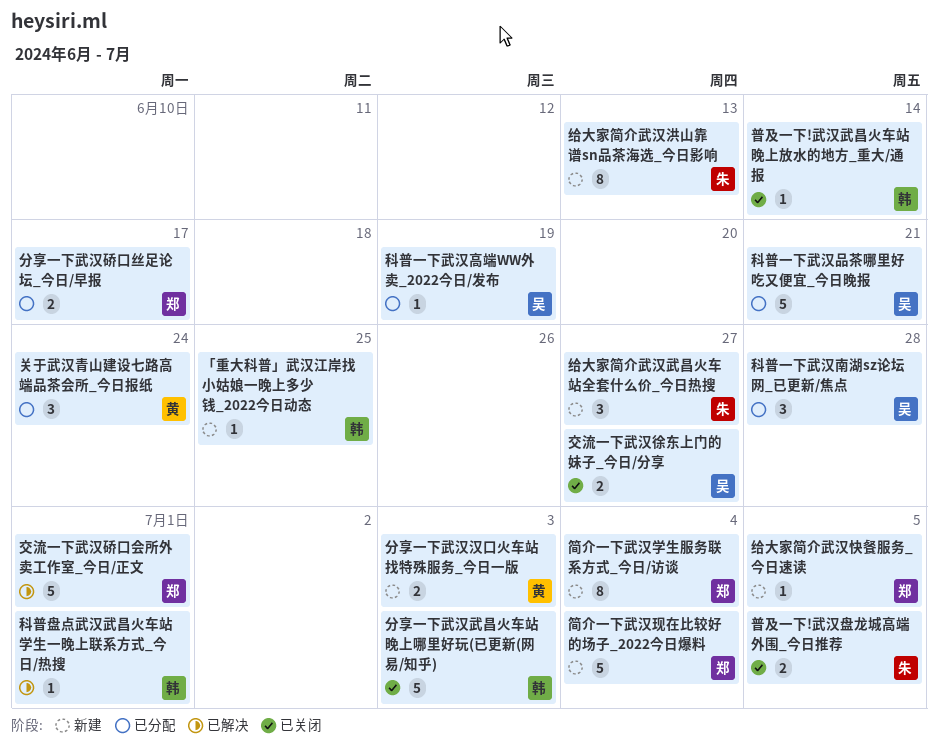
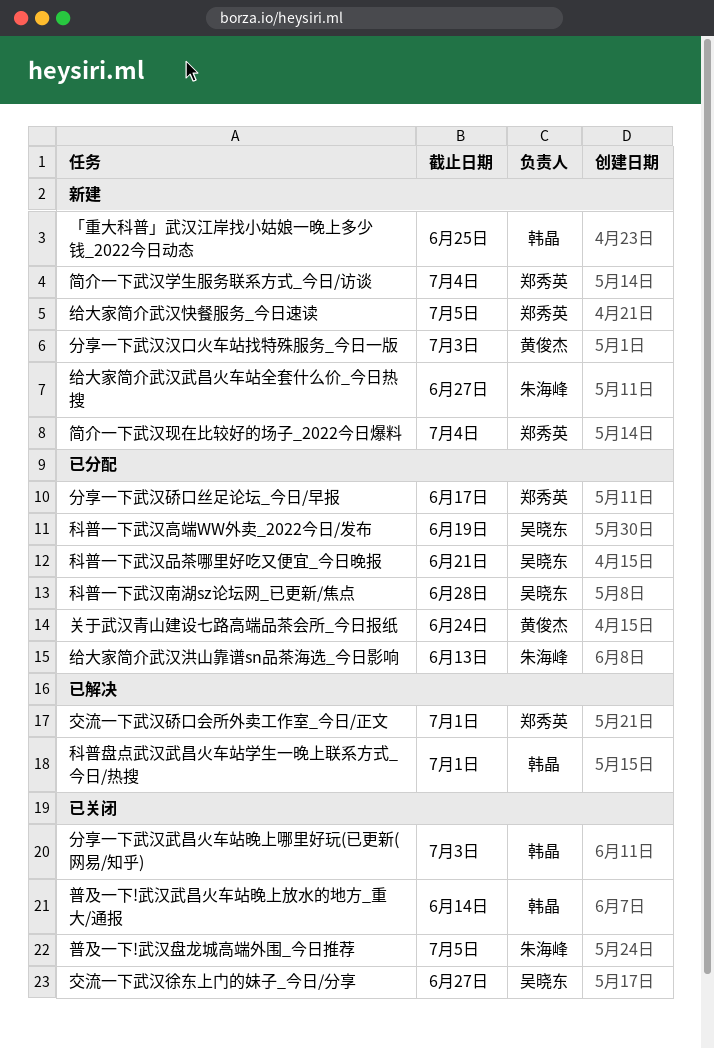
给大家简介武汉洪山靠谱sn品茶海选_今日影响, status: 新建 -> 已分配

